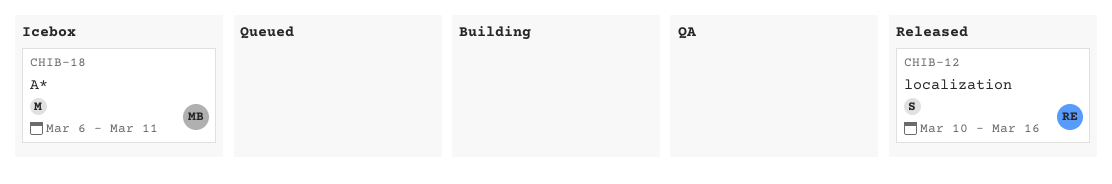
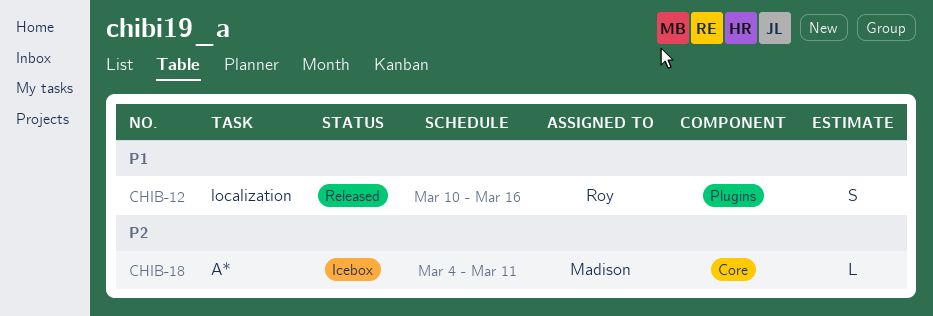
CHIB-18, estimate: M -> L
CHIB-18, start: Mar 6 -> Mar 4

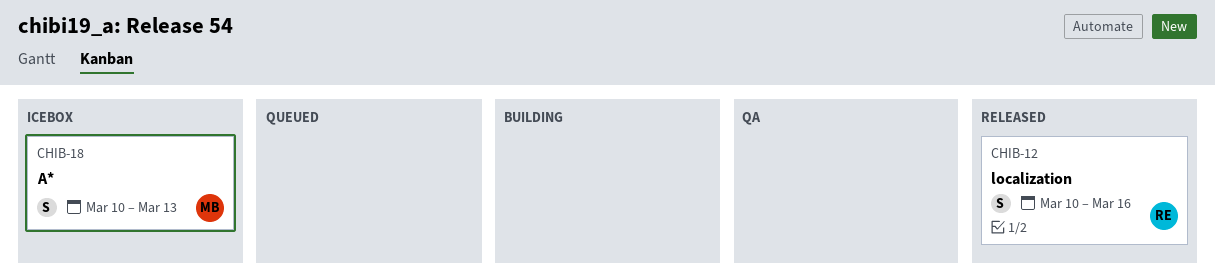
CHIB-18, estimate: L -> S
CHIB-18, start: Mar 4 -> Mar 10
CHIB-18, due: Mar 11 -> Mar 13

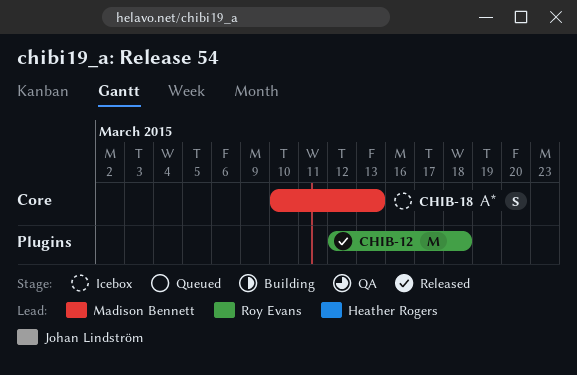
CHIB-12, estimate: S -> M
CHIB-12, start: Mar 10 -> Mar 12
CHIB-12, due: Mar 16 -> Mar 18

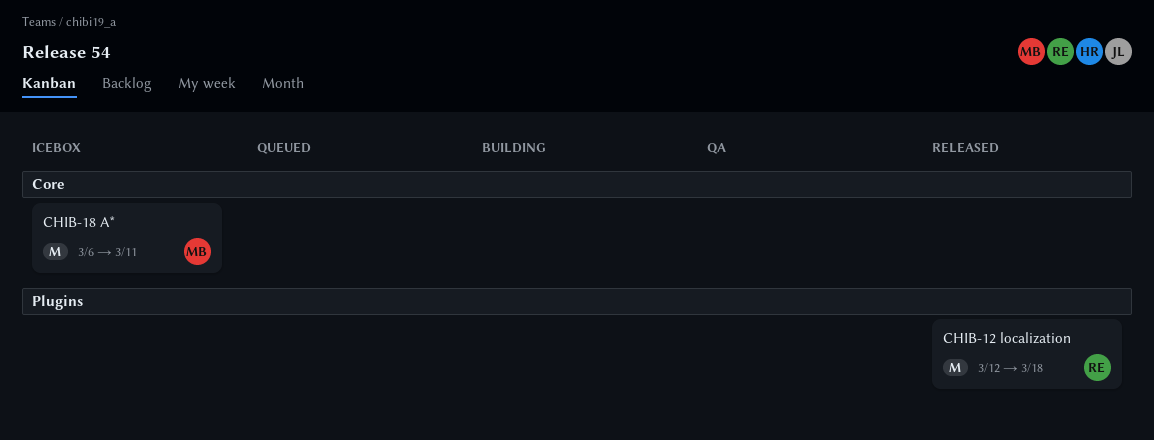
CHIB-18, estimate: S -> M
CHIB-18, start: Mar 10 -> Mar 6
CHIB-18, due: Mar 13 -> Mar 11

